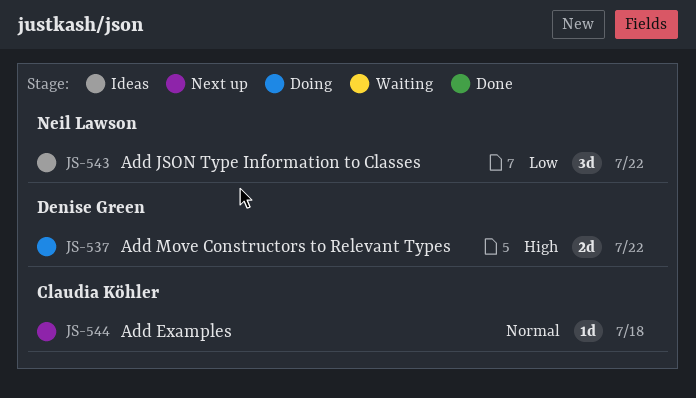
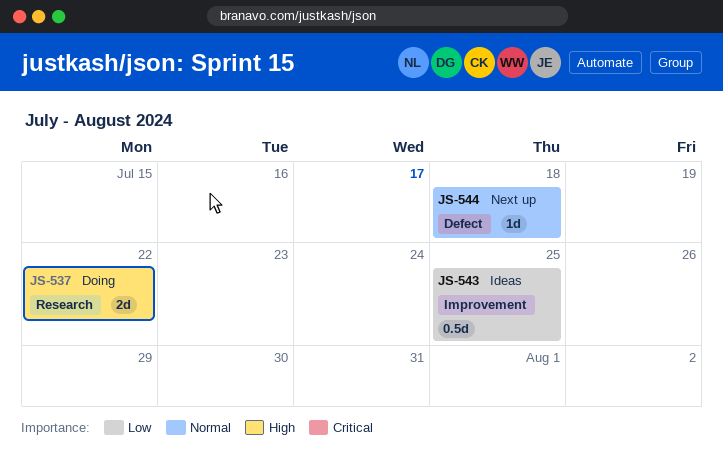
JS-543, estimate: 3d -> 0.5d
JS-543, due: Jul 22 -> Jul 25

